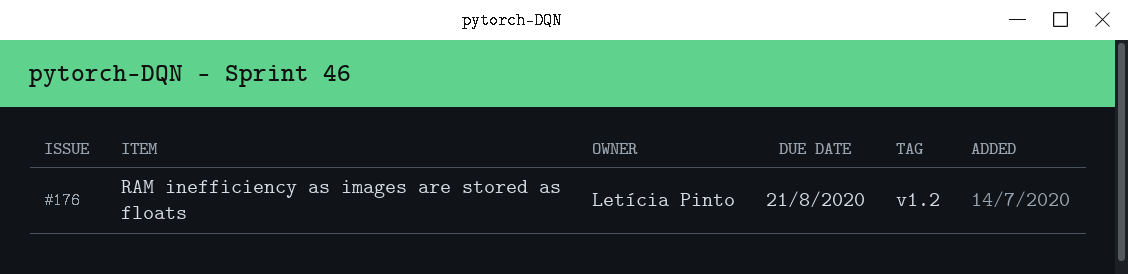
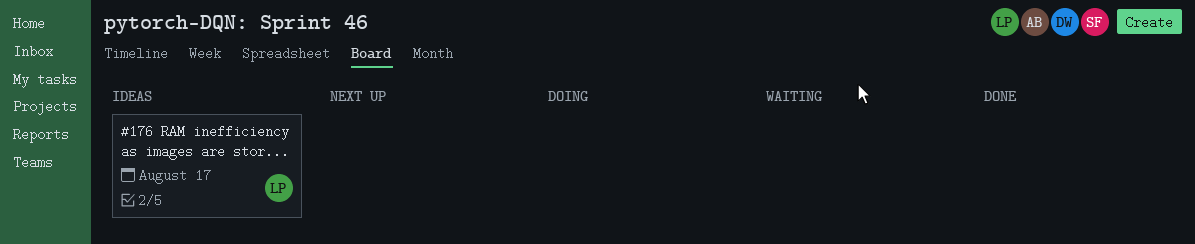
#176, due: Aug 21 -> Aug 17

